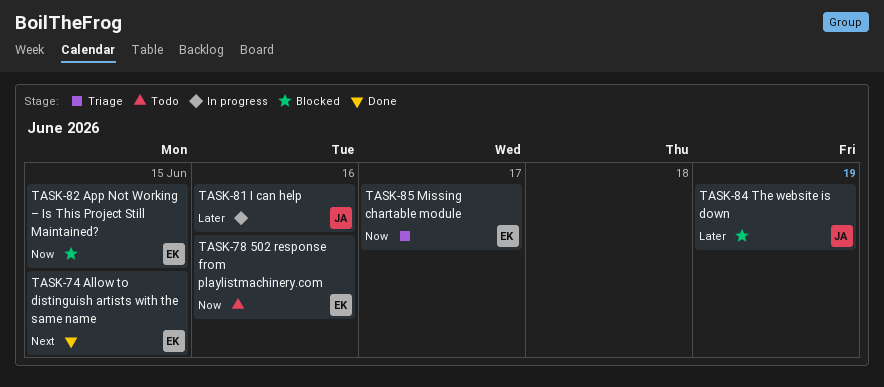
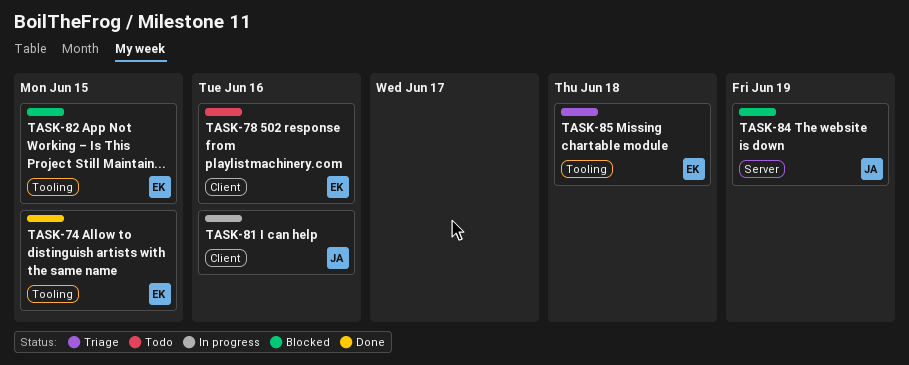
TASK-85, due: Jun 17 -> Jun 18

